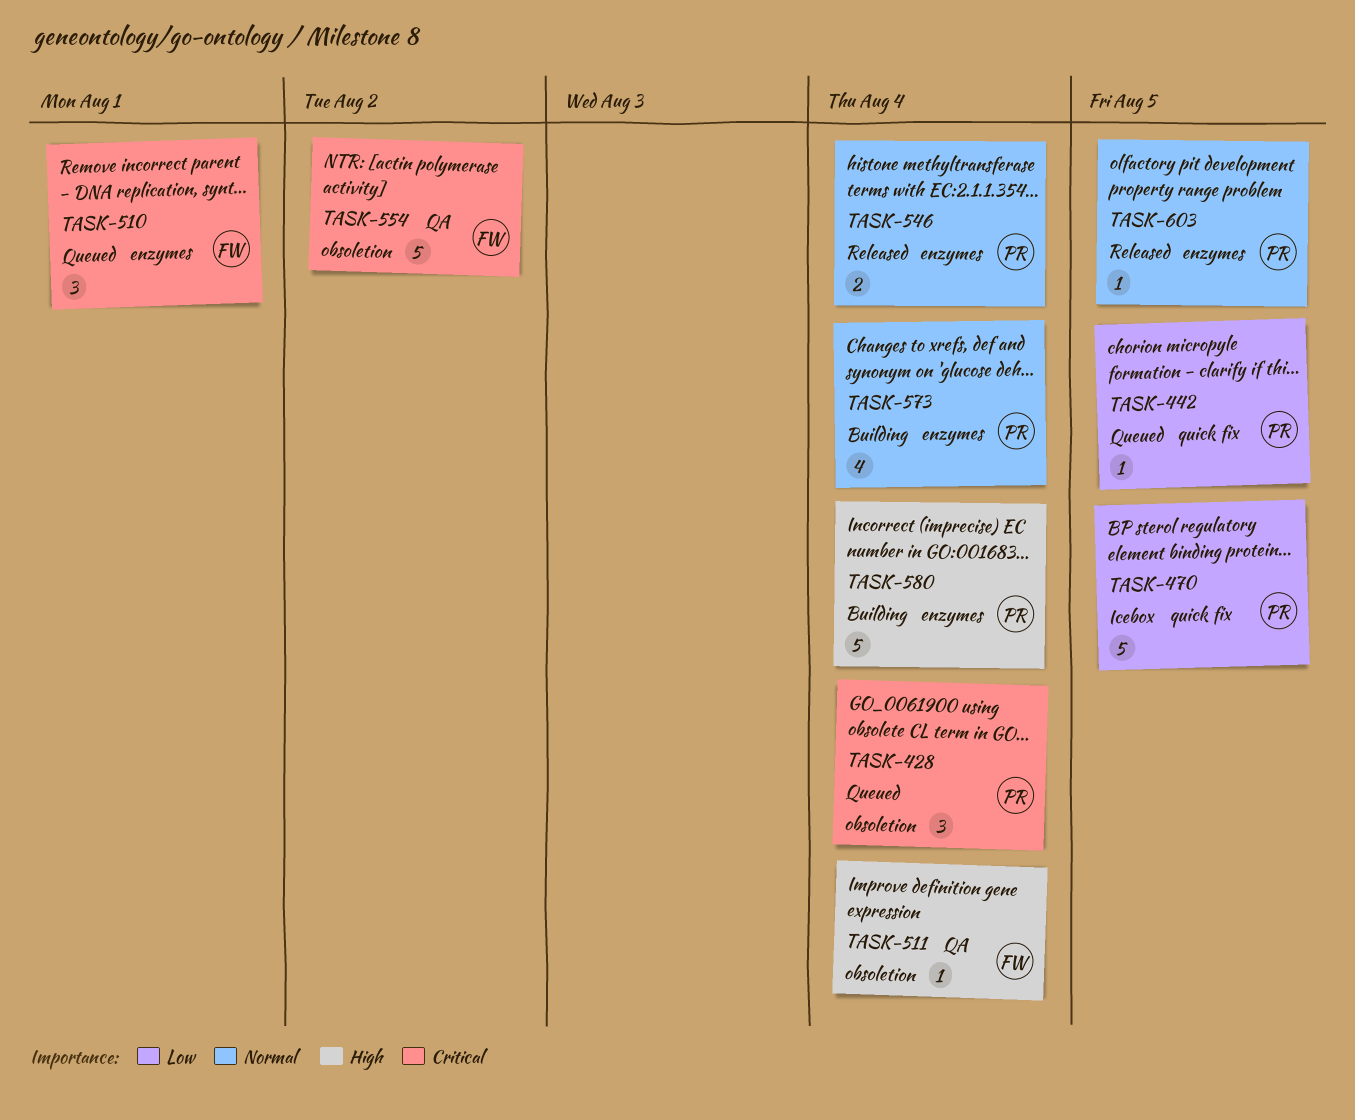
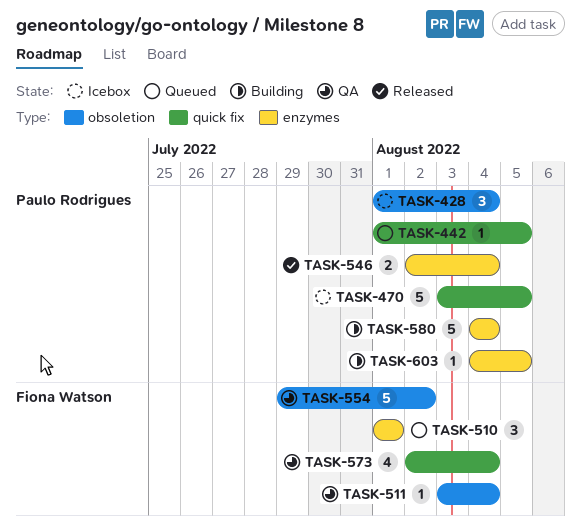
TASK-428, status: Queued -> Icebox
TASK-573, status: Building -> QA
TASK-573, owner: Paulo Rodrigues -> Fiona Watson
TASK-573, label: enzymes -> quick fix
TASK-603, status: Released -> Building

